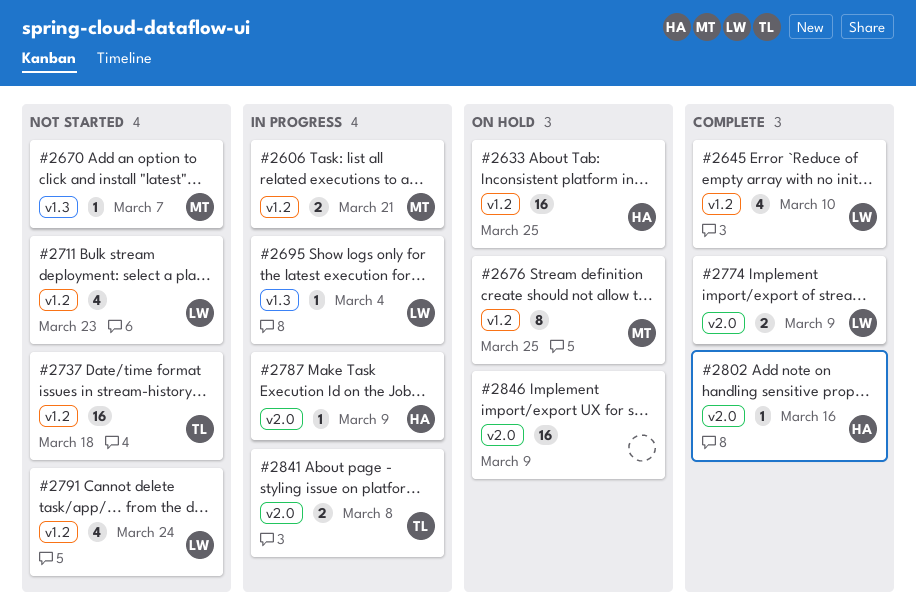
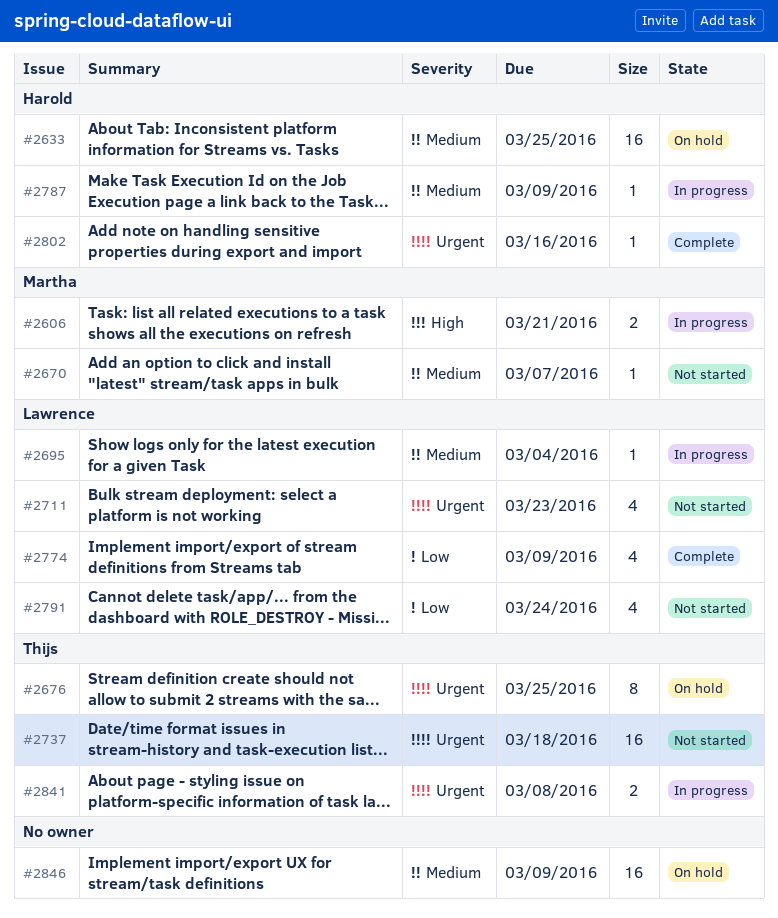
#2645: present -> none
#2676, owner: Martha -> Thijs
#2774, estimate: 2 -> 4

